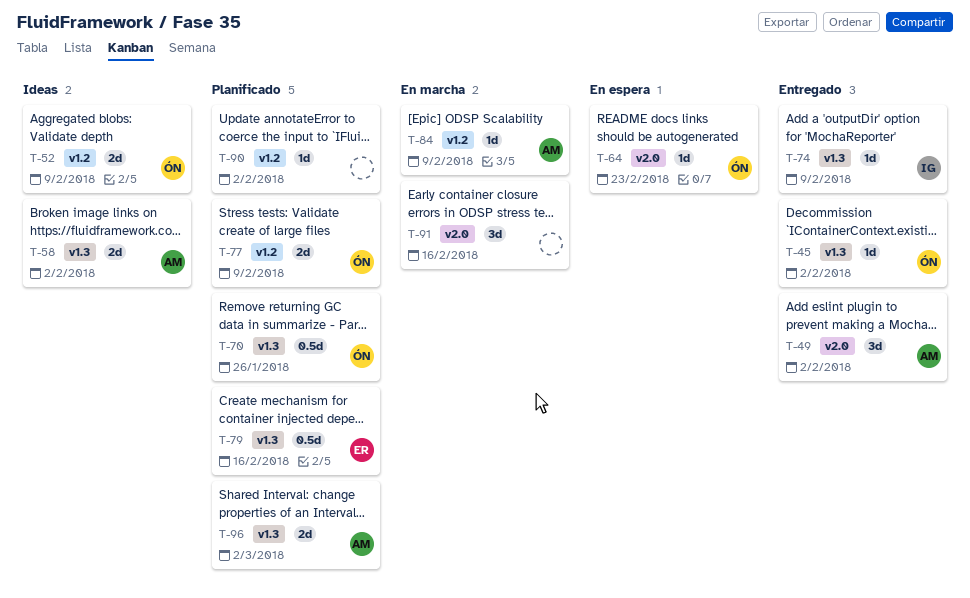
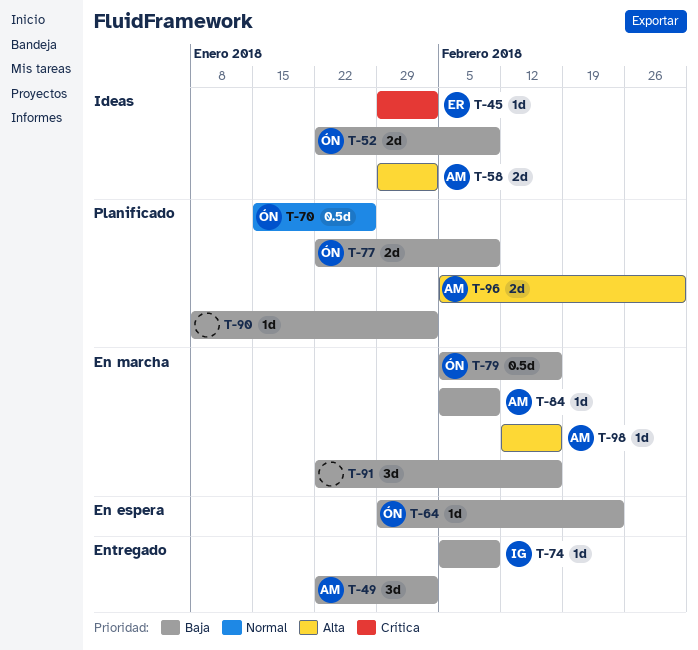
T-45, status: Entregado -> Ideas
T-45, owner: ÓN -> ER
T-79, status: Planificado -> En marcha
T-79, owner: ER -> ÓN
T-98: none -> present

